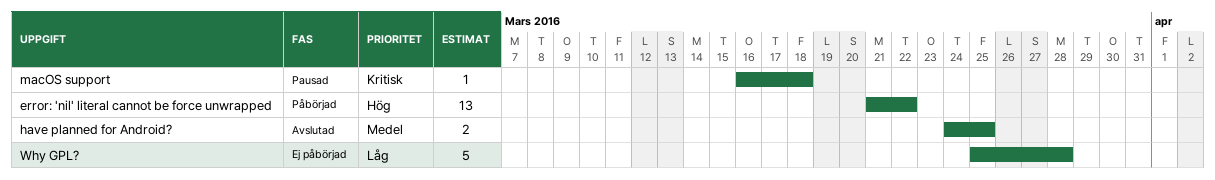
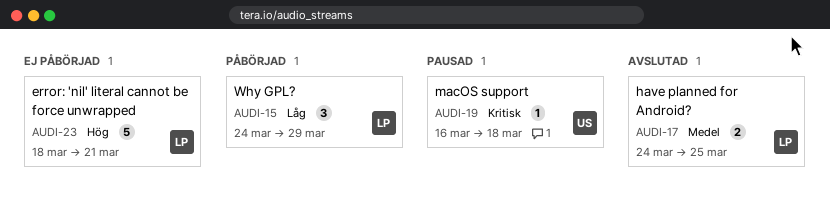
error: 'nil' literal cannot be force unwrapped, status: Påbörjad -> Ej påbörjad
error: 'nil' literal cannot be force unwrapped, estimate: 13 -> 5
error: 'nil' literal cannot be force unwrapped, start: Mar 21 -> Mar 18
error: 'nil' literal cannot be force unwrapped, due: Mar 22 -> Mar 21
Why GPL?, status: Ej påbörjad -> Påbörjad
Why GPL?, estimate: 5 -> 3
Why GPL?, start: Mar 25 -> Mar 24
Why GPL?, due: Mar 28 -> Mar 29

